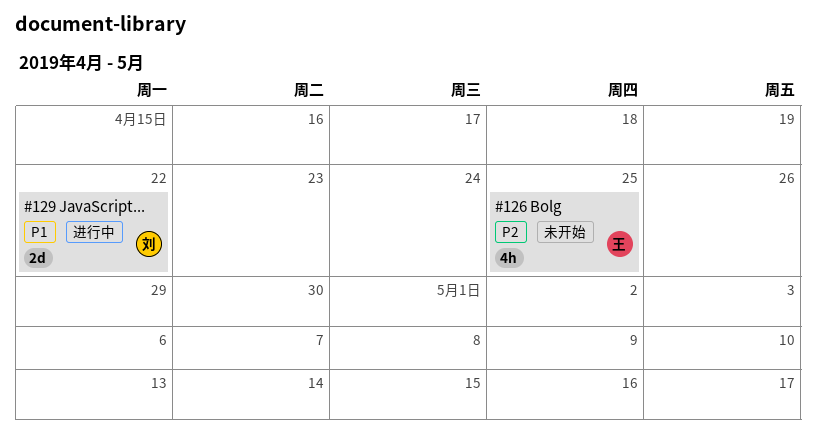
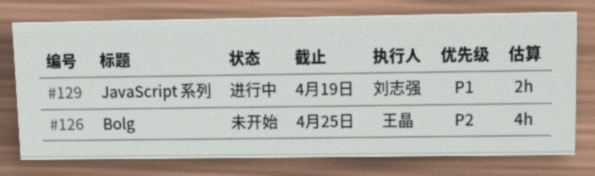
#129, estimate: 2d -> 2h
#129, due: Apr 22 -> Apr 19

